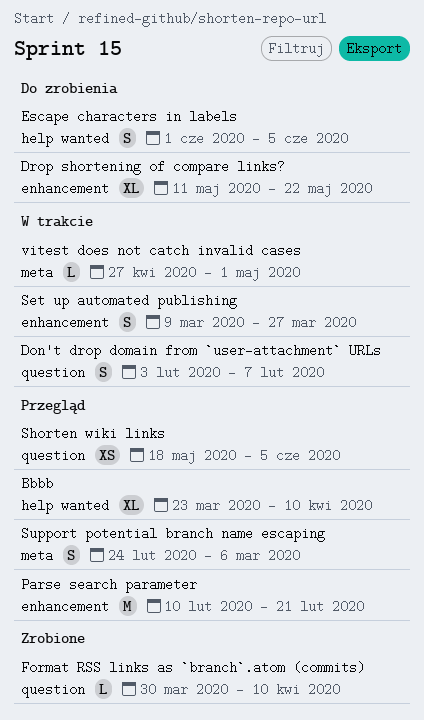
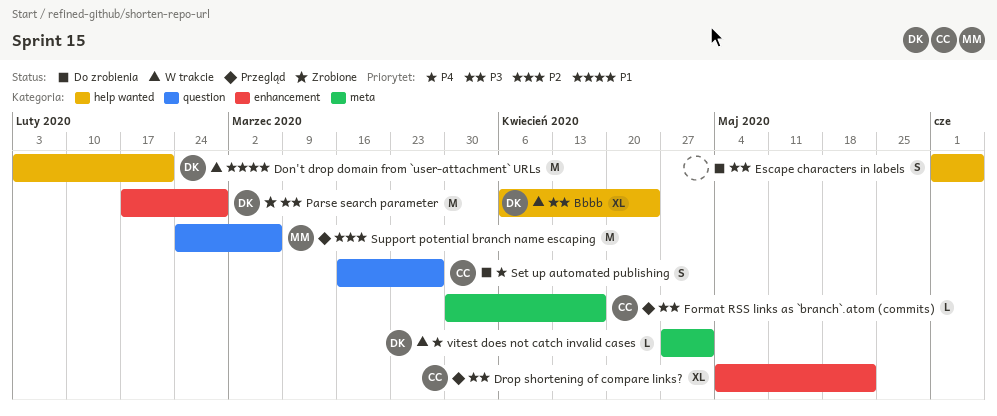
Bbbb, status: Przegląd -> W trakcie
Bbbb, start: Mar 23 -> Apr 6
Bbbb, due: Apr 10 -> Apr 24
Don't drop domain from `user-attachment` URLs, label: question -> help wanted
Don't drop domain from `user-attachment` URLs, estimate: S -> M
Don't drop domain from `user-attachment` URLs, due: Feb 7 -> Feb 21
Drop shortening of compare links?, status: Do zrobienia -> Przegląd
Drop shortening of compare links?, start: May 11 -> May 4
Format RSS links as `branch`.atom (commits), status: Zrobione -> Przegląd
Format RSS links as `branch`.atom (commits), label: question -> meta
Format RSS links as `branch`.atom (commits), due: Apr 10 -> Apr 17
Parse search parameter, status: Przegląd -> Zrobione
Parse search parameter, start: Feb 10 -> Feb 17
Parse search parameter, due: Feb 21 -> Feb 28
Set up automated publishing, status: W trakcie -> Do zrobienia
Set up automated publishing, label: enhancement -> question
Set up automated publishing, start: Mar 9 -> Mar 16
Shorten wiki links: present -> none
Support potential branch name escaping, label: meta -> question
Support potential branch name escaping, estimate: S -> M

